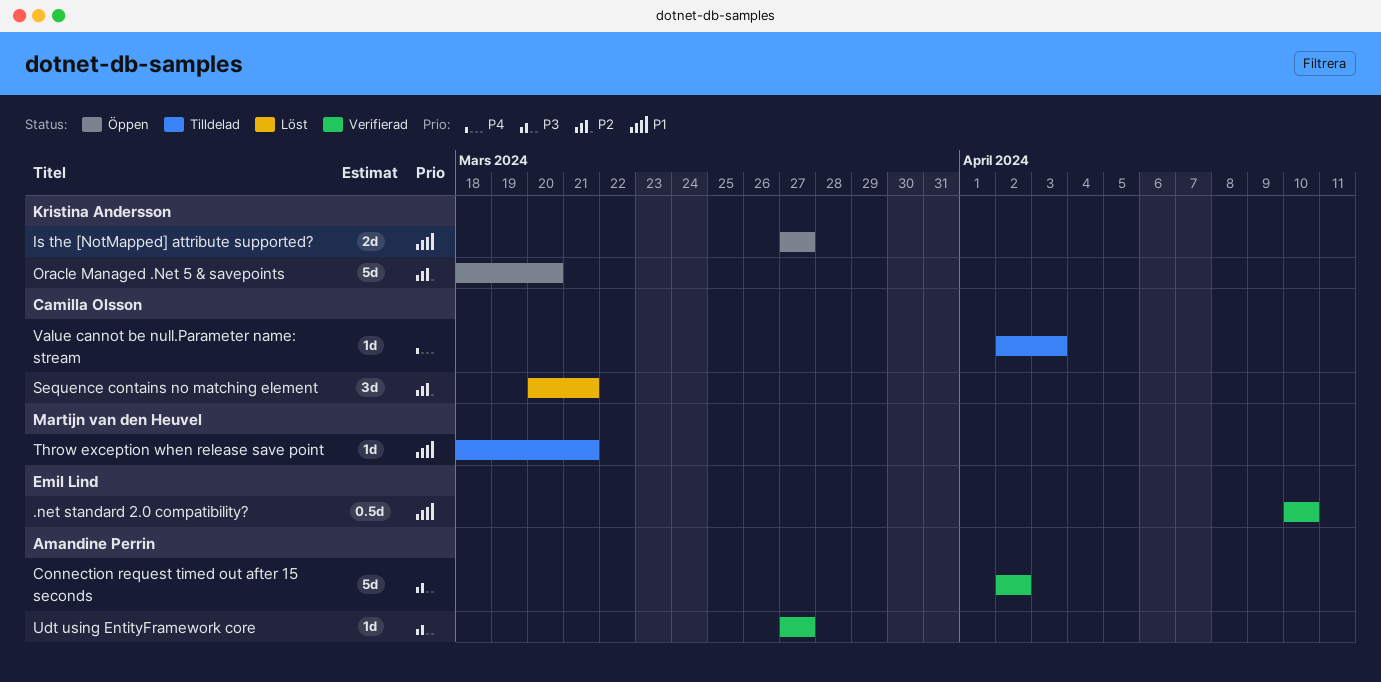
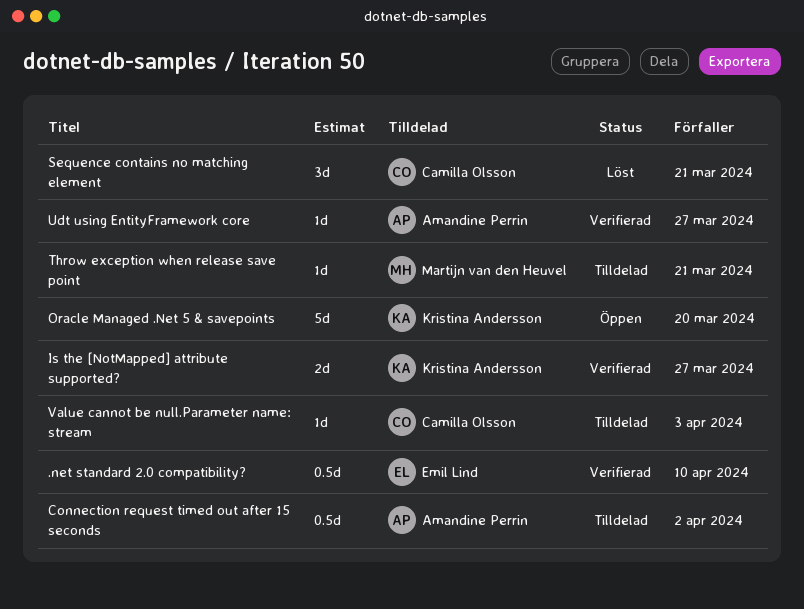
Connection request timed out after 15 seconds, status: Verifierad -> Tilldelad
Connection request timed out after 15 seconds, estimate: 5d -> 0.5d
Is the [NotMapped] attribute supported?, status: Öppen -> Verifierad

